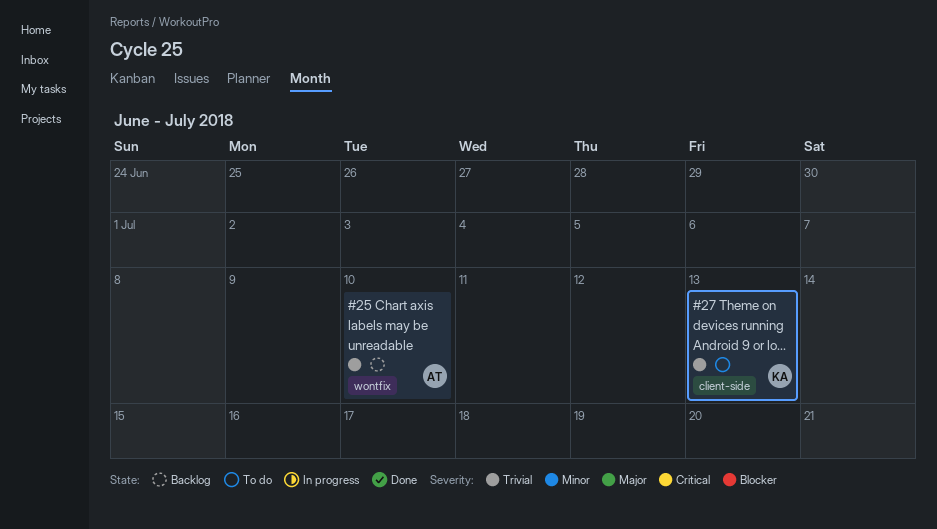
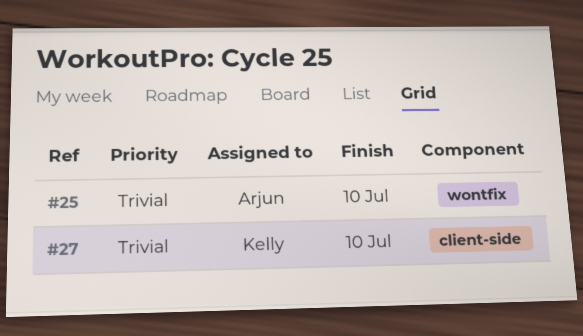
#27, due: Jul 13 -> Jul 10

